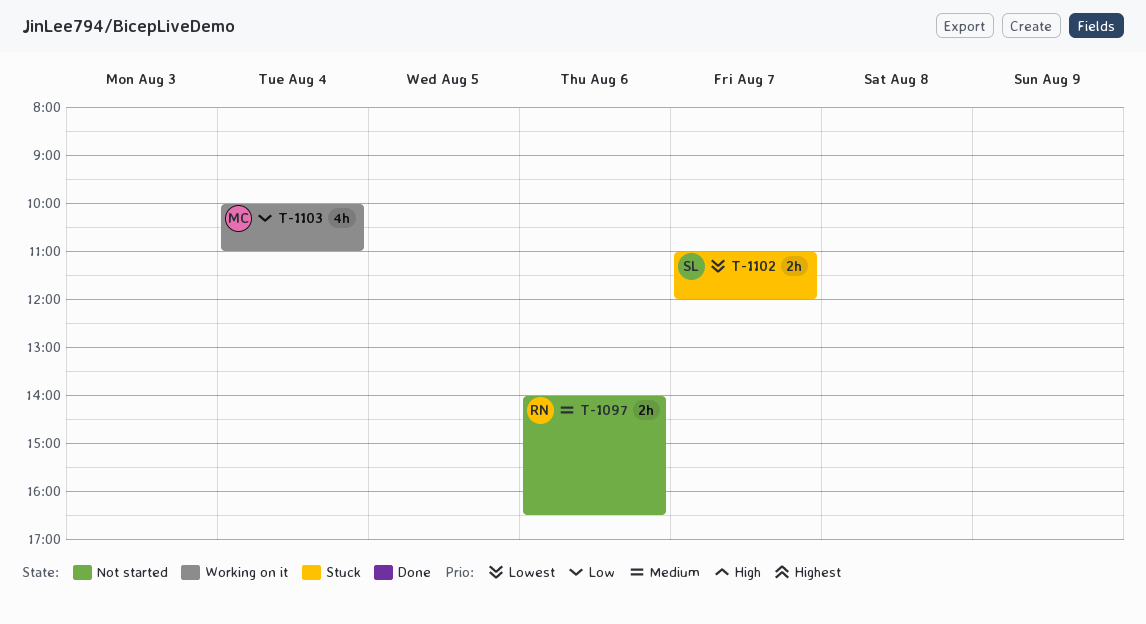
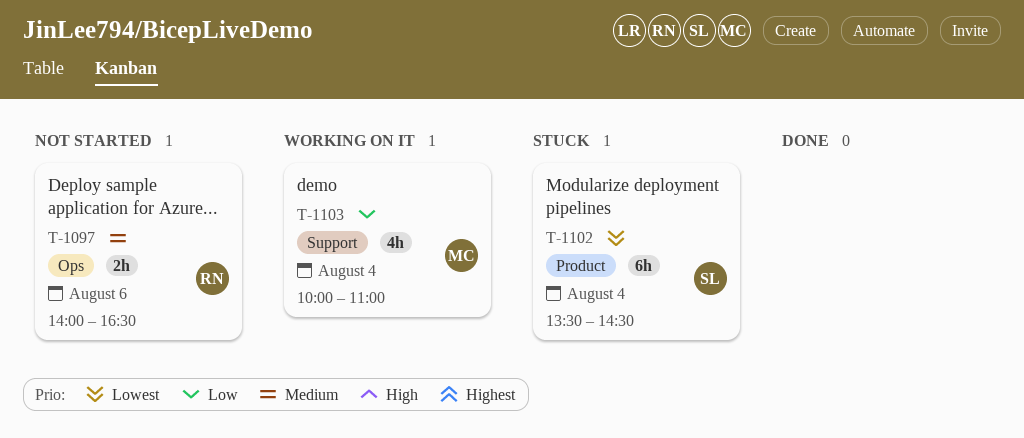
T-1102, estimate: 2h -> 6h
T-1102, day: Aug 7 -> Aug 4
T-1102, begins: 11:00 -> 13:30
T-1102, ends: 12:00 -> 14:30

